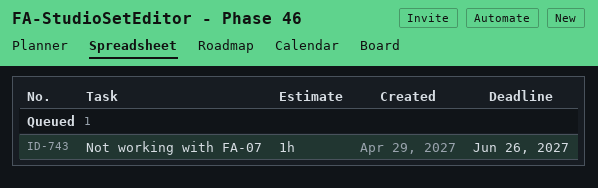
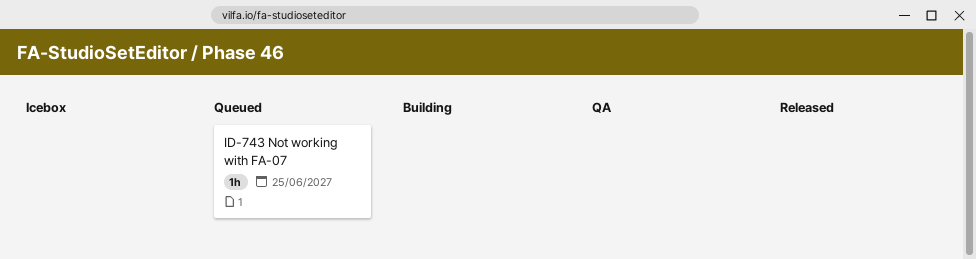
ID-743, due: Jun 26 -> Jun 25

